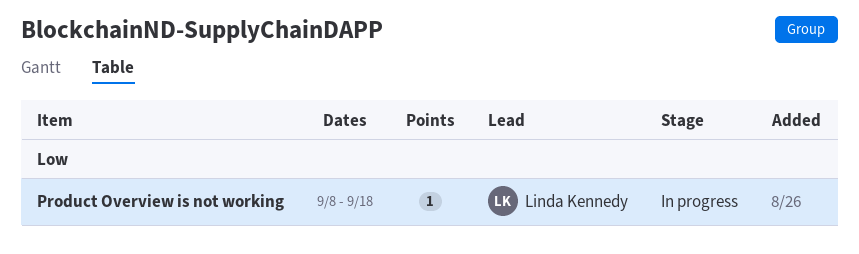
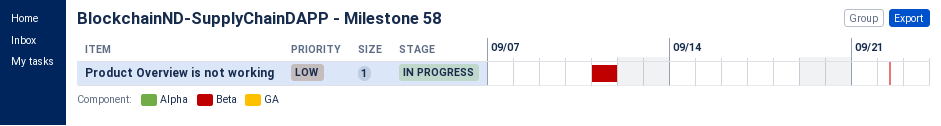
Product Overview is not working, start: Sep 8 -> Sep 11
Product Overview is not working, due: Sep 18 -> Sep 11

